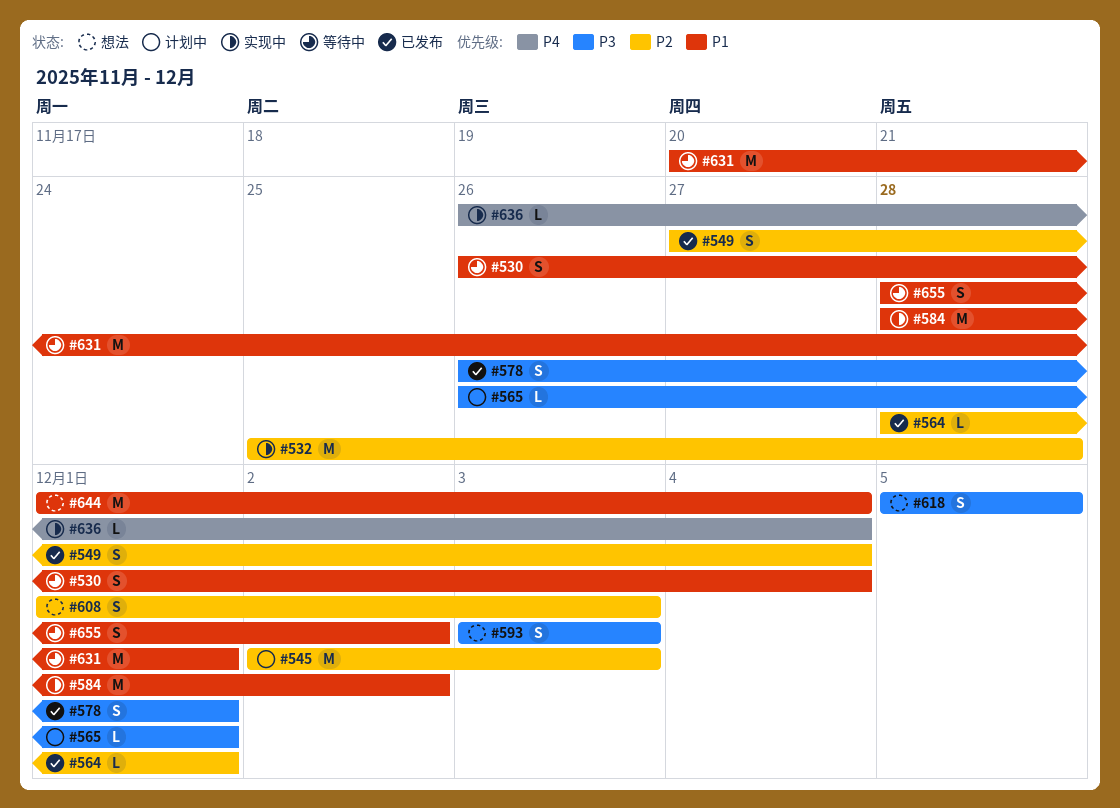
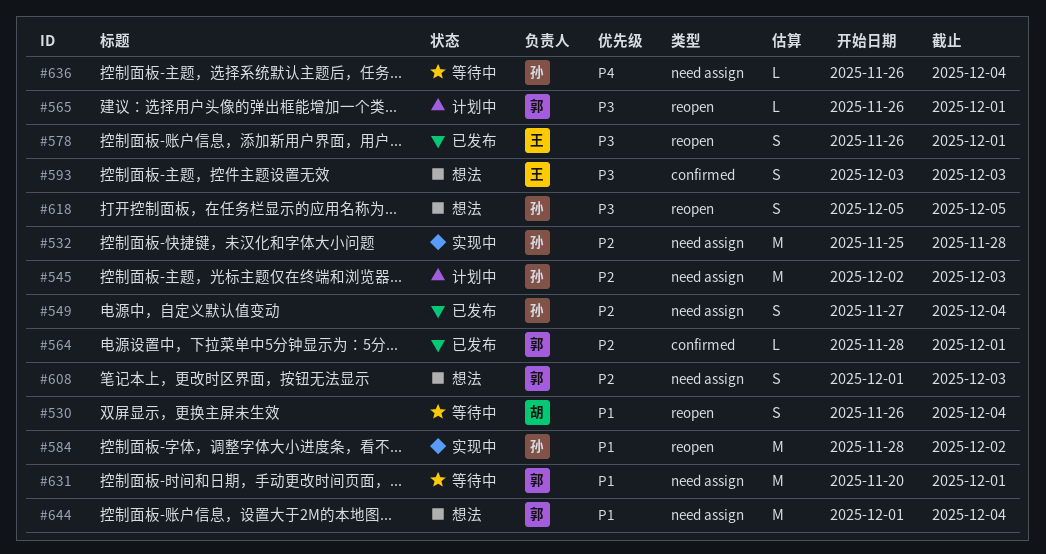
#636, status: 实现中 -> 等待中
#655: present -> none

